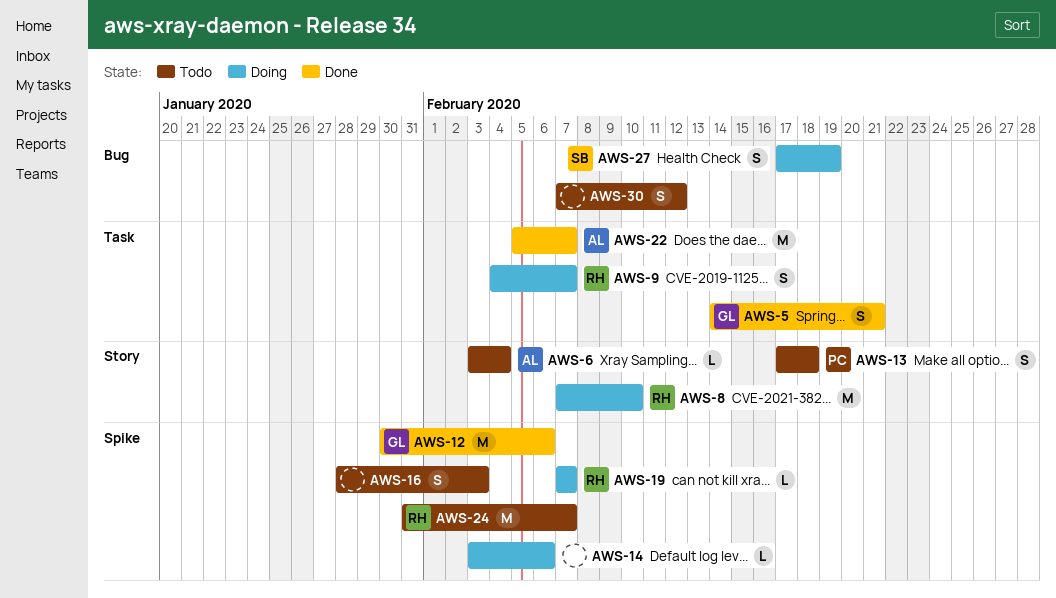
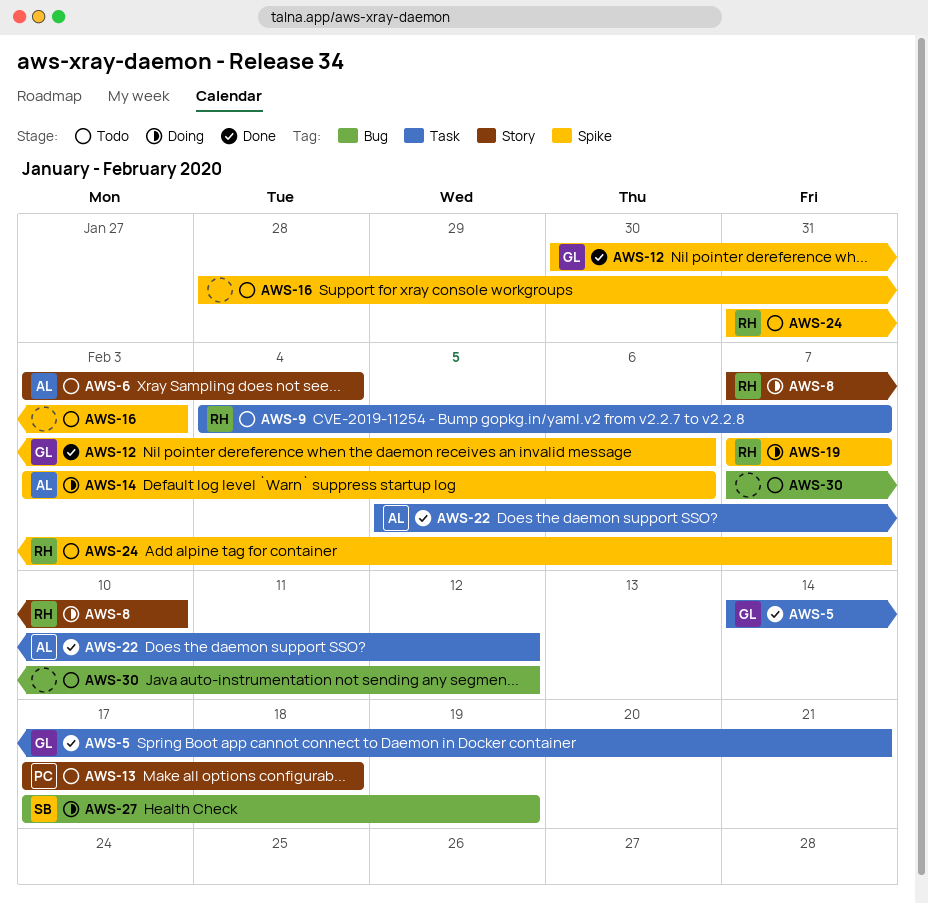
AWS-9, status: Doing -> Todo
AWS-14, owner: none -> AL
AWS-22, due: Feb 7 -> Feb 12

